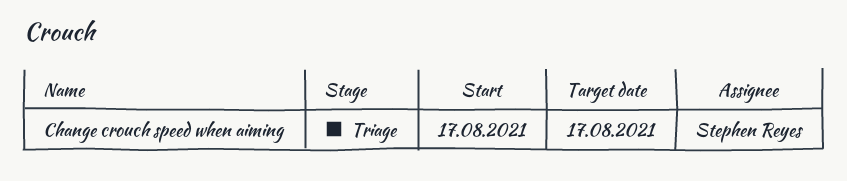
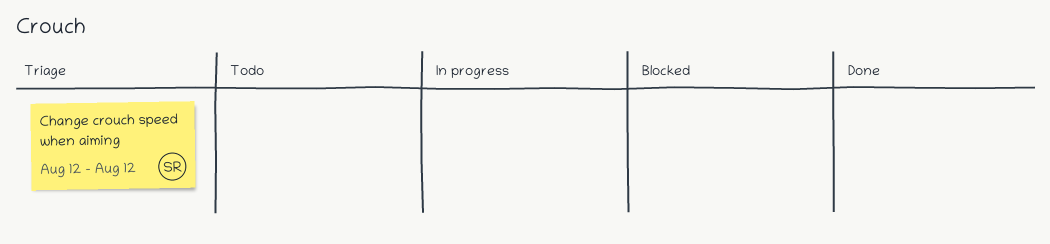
Change crouch speed when aiming, start: Aug 17 -> Aug 12
Change crouch speed when aiming, due: Aug 17 -> Aug 12

